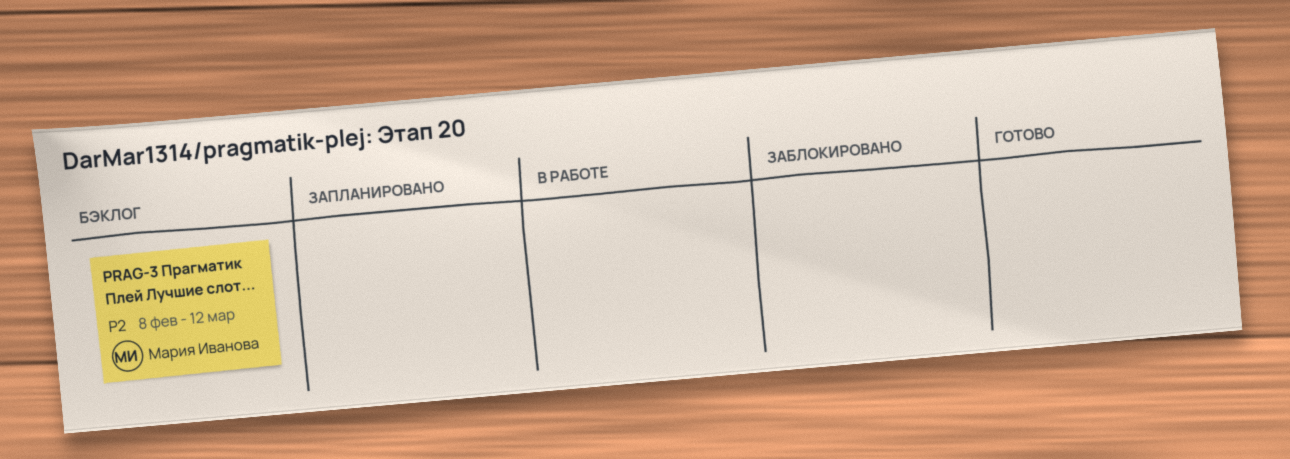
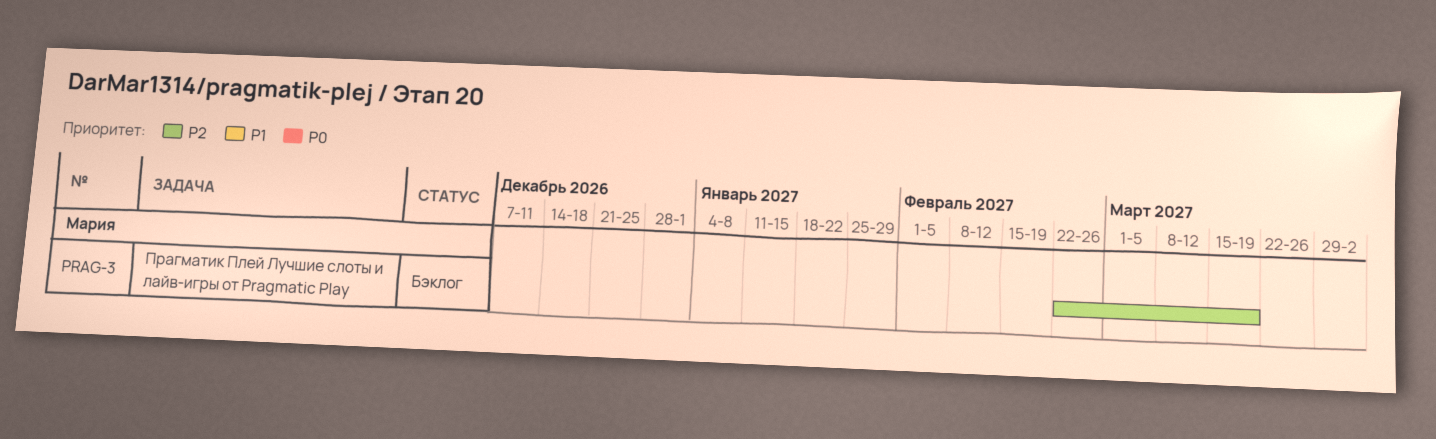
PRAG-3, start: Feb 8 -> Feb 22
PRAG-3, due: Mar 12 -> Mar 19

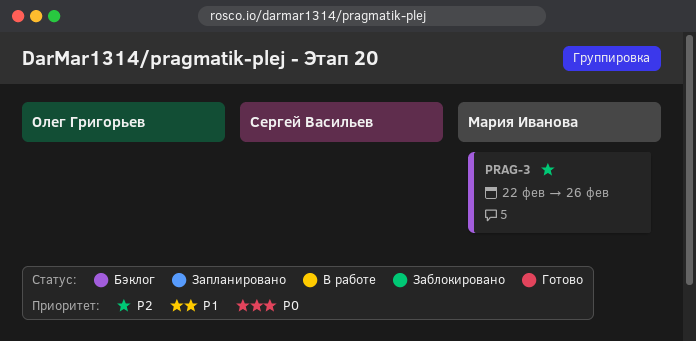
PRAG-3, due: Mar 19 -> Feb 26

